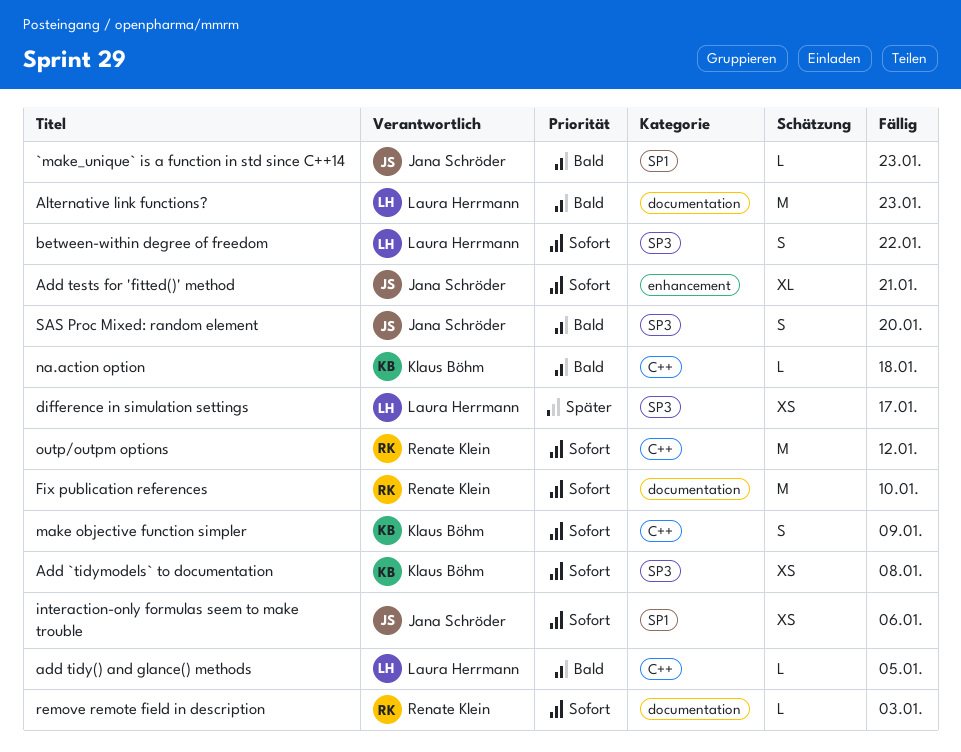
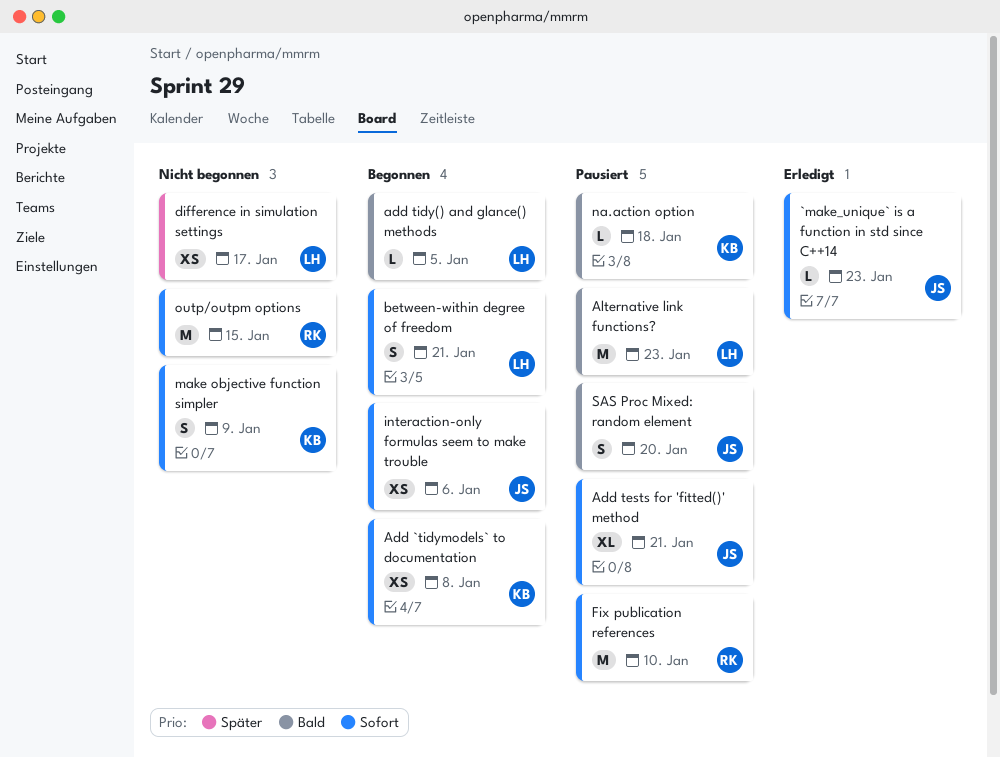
`make_unique` is a function in std since C++14, priority: Bald -> Sofort
between-within degree of freedom, due: Jan 22 -> Jan 21
outp/outpm options, due: Jan 12 -> Jan 15
remove remote field in description: present -> none

